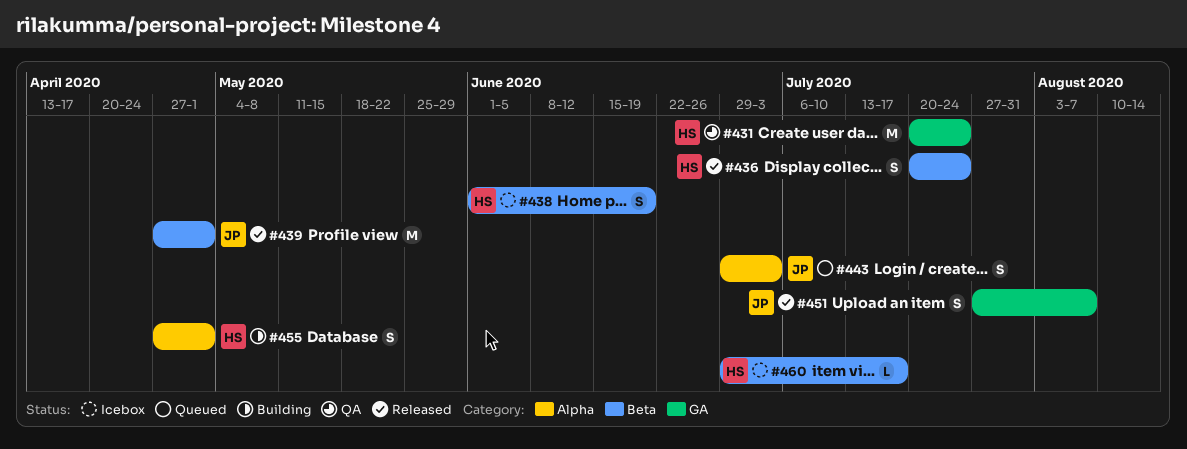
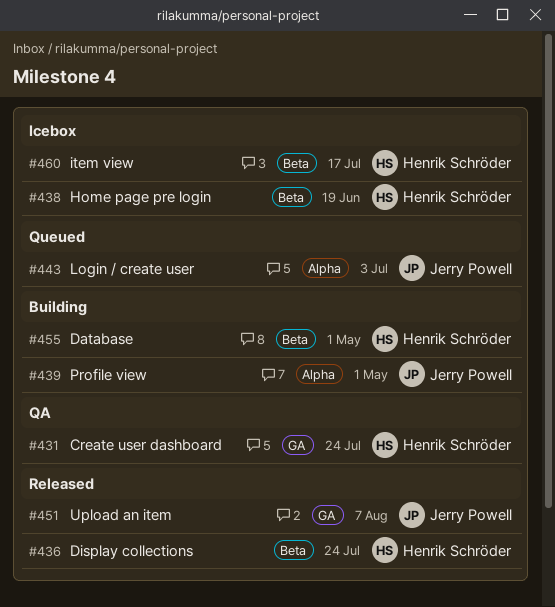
#439, status: Released -> Building
#439, label: Beta -> Alpha
#455, label: Alpha -> Beta

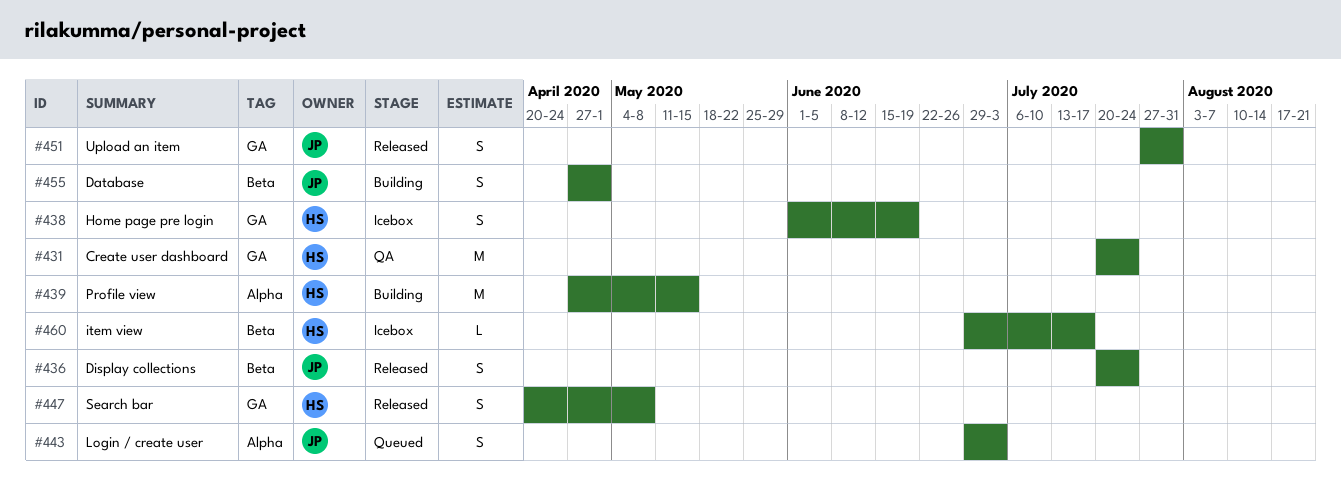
#436, owner: Henrik Schröder -> Jerry Powell
#438, label: Beta -> GA
#439, owner: Jerry Powell -> Henrik Schröder
#439, due: May 1 -> May 15
#447: none -> present
#451, due: Aug 7 -> Jul 31
#455, owner: Henrik Schröder -> Jerry Powell

